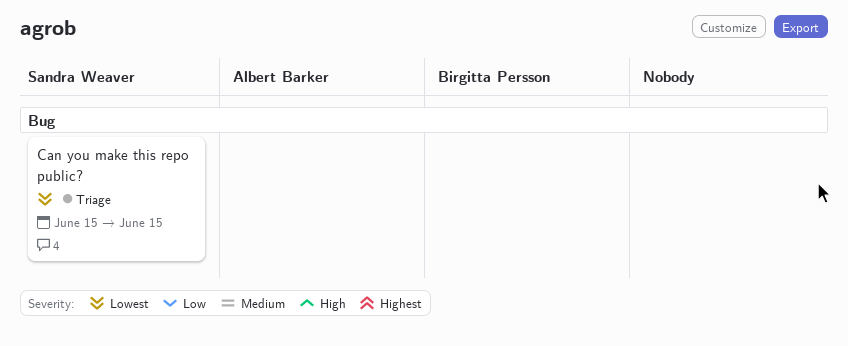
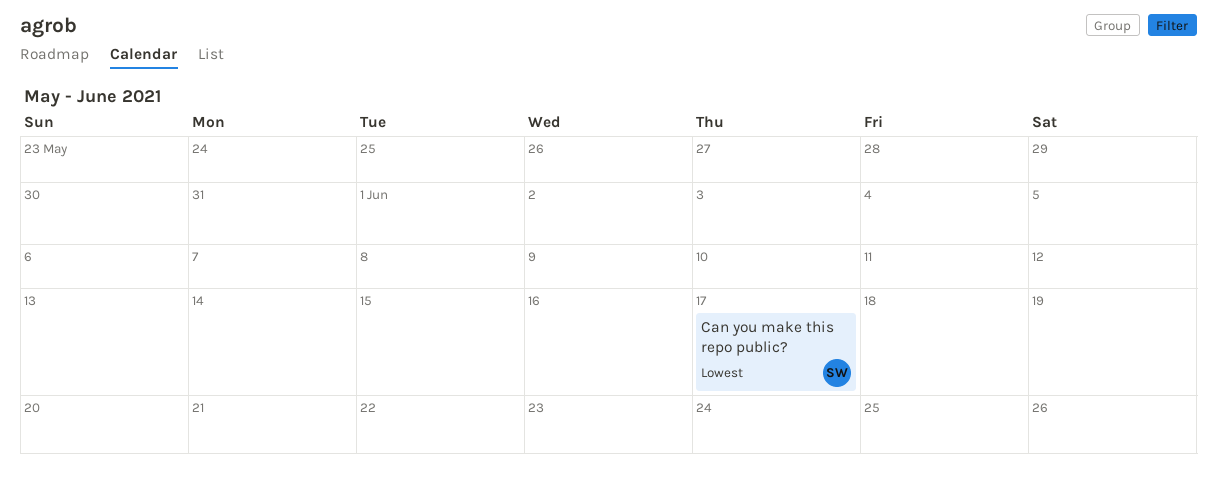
Can you make this repo public?, due: Jun 15 -> Jun 17

